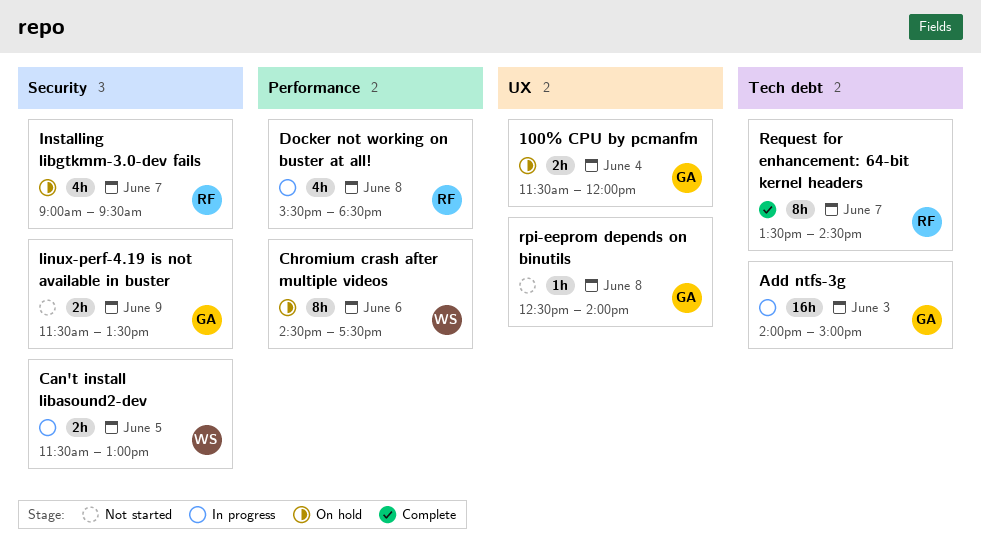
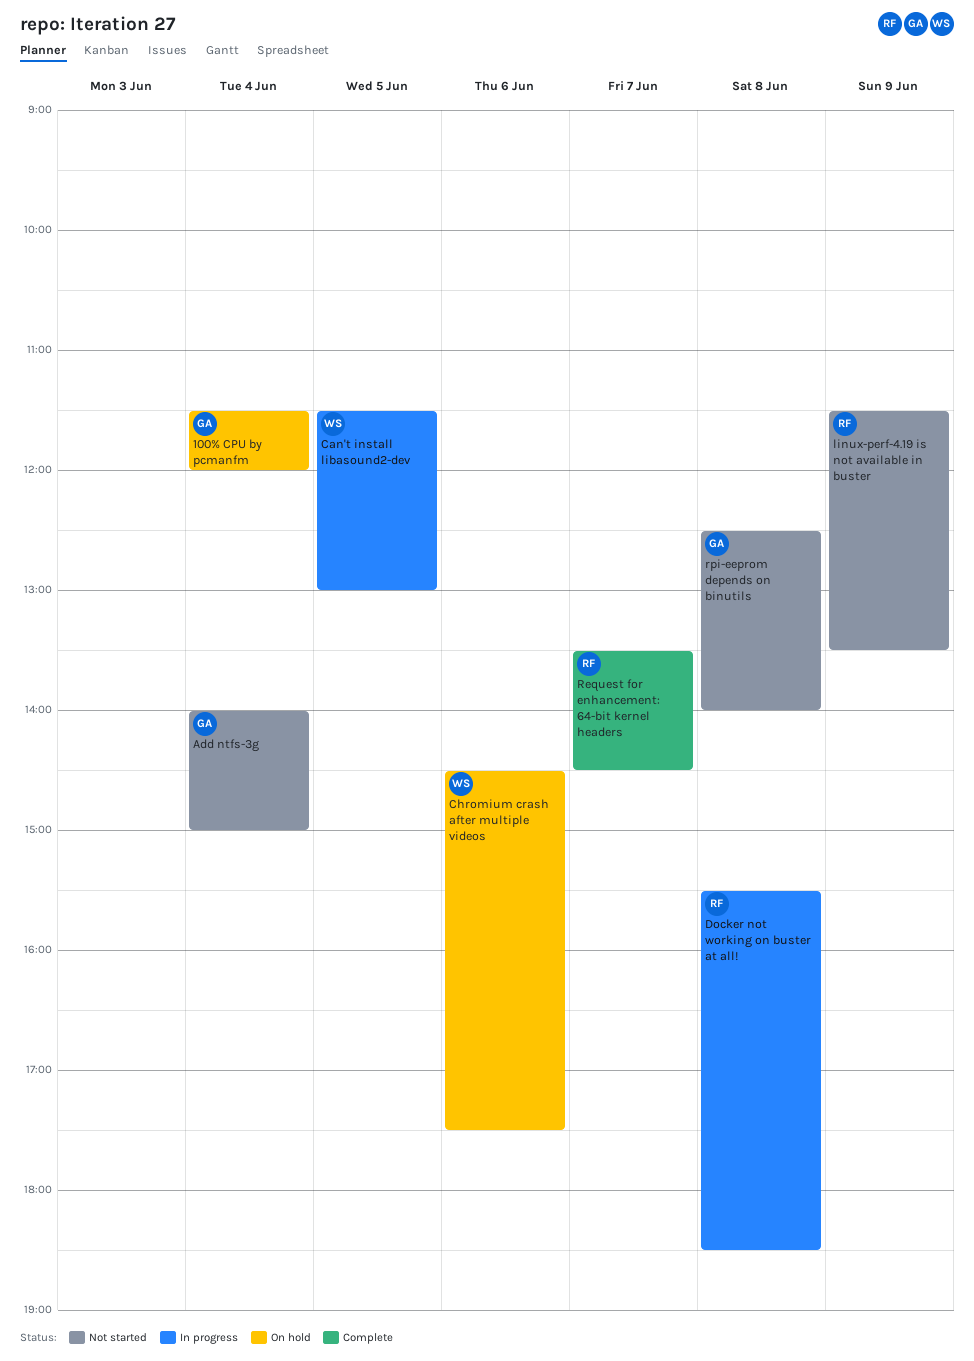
Add ntfs-3g, status: In progress -> Not started
Add ntfs-3g, day: Jun 3 -> Jun 4
Installing libgtkmm-3.0-dev fails: present -> none
linux-perf-4.19 is not available in buster, owner: GA -> RF

